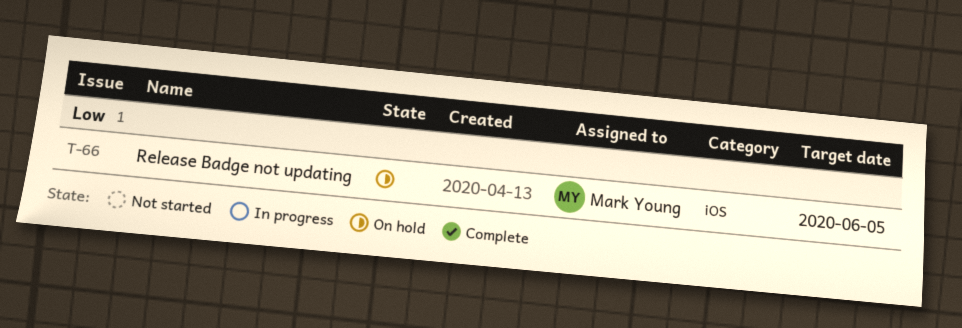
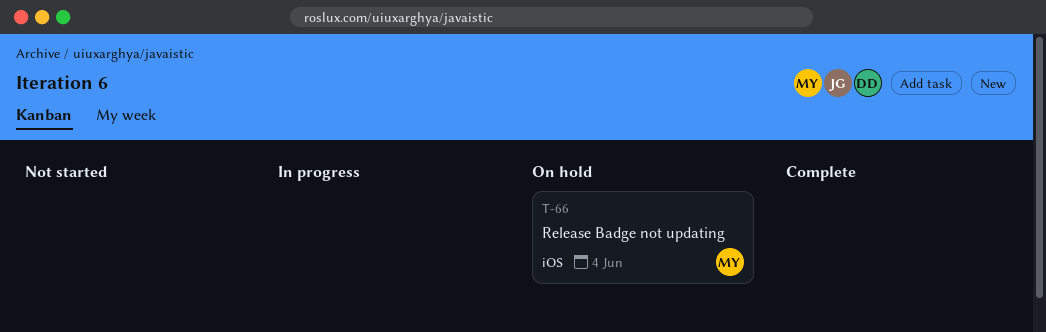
T-66, due: Jun 5 -> Jun 4

